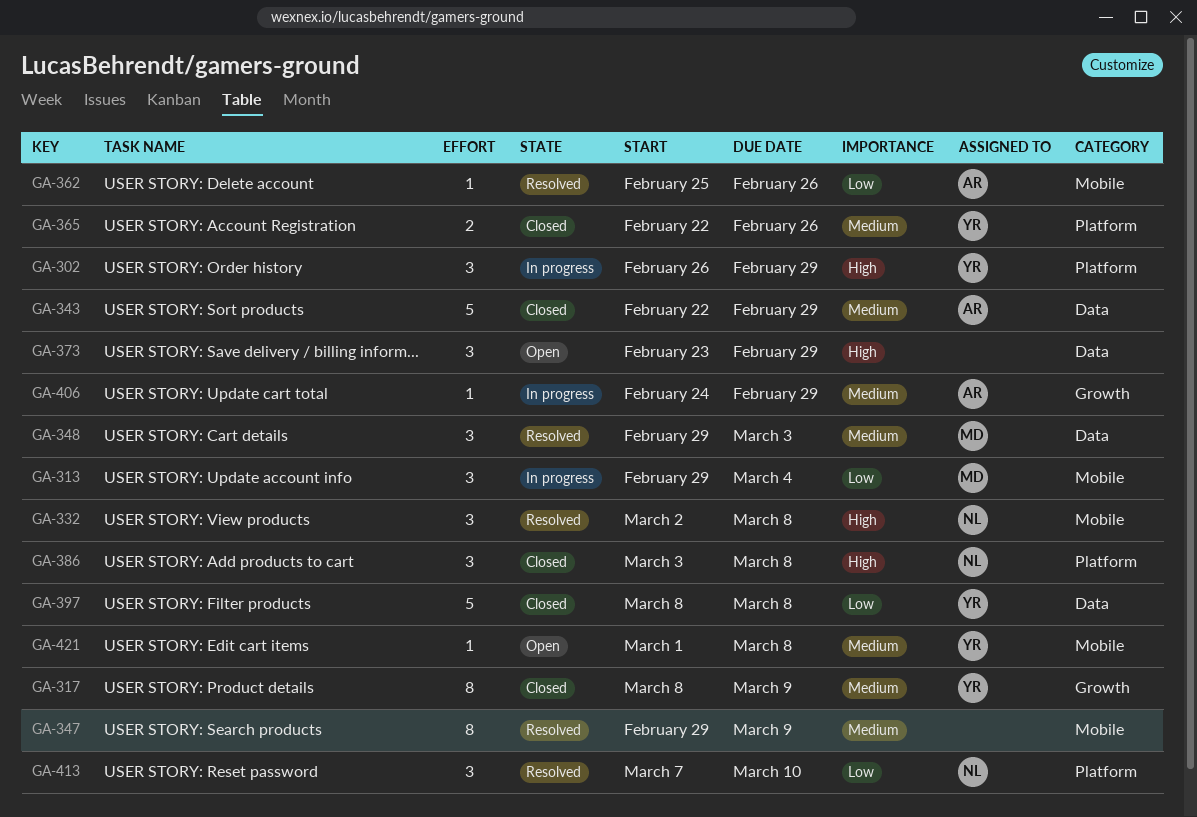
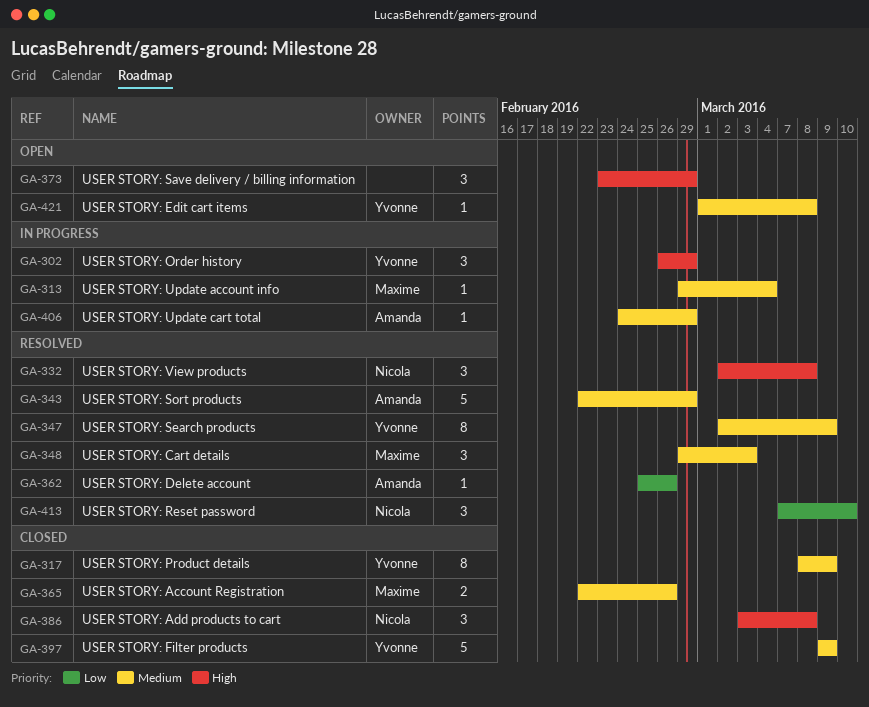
GA-313, priority: Low -> Medium
GA-313, estimate: 3 -> 1
GA-343, status: Closed -> Resolved
GA-347, owner: none -> Yvonne
GA-347, start: Feb 29 -> Mar 2
GA-365, owner: Yvonne -> Maxime
GA-397, priority: Low -> Medium
GA-397, start: Mar 8 -> Mar 9
GA-397, due: Mar 8 -> Mar 9

